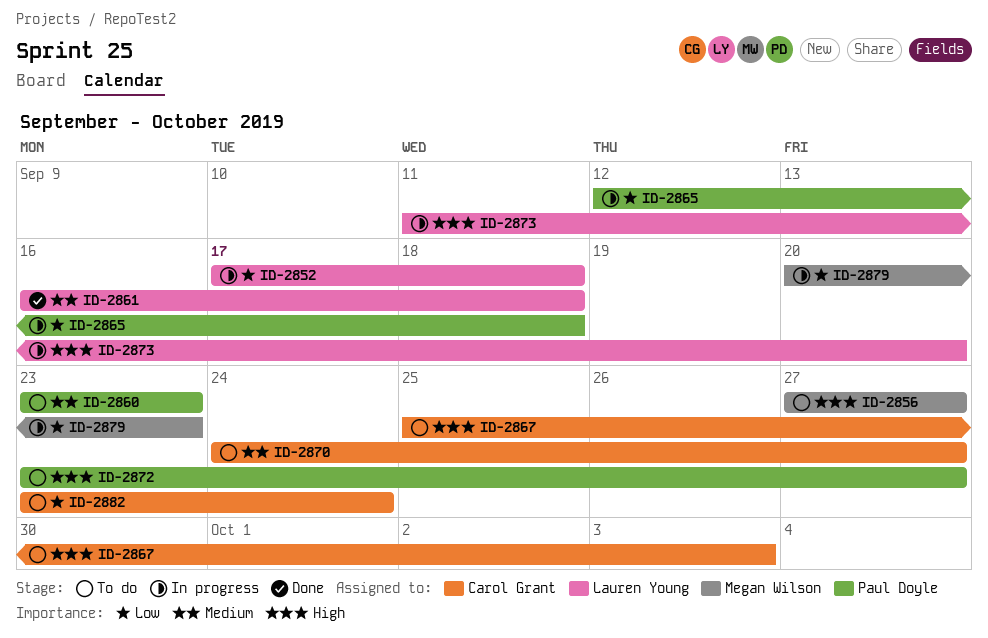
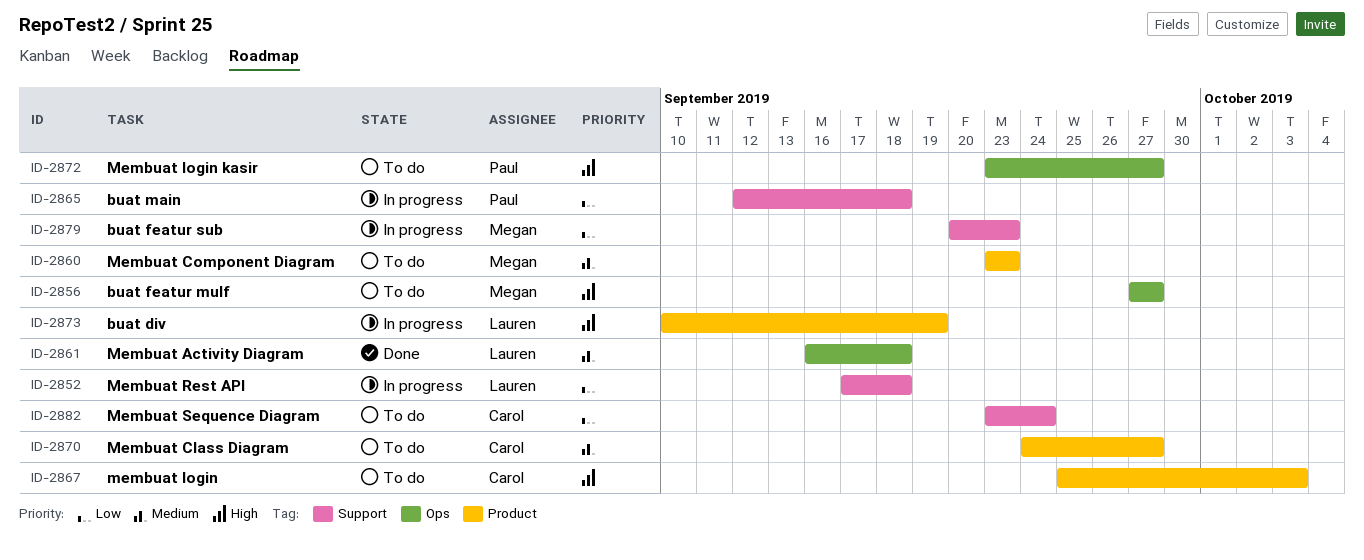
ID-2860, owner: Paul Doyle -> Megan Wilson
ID-2873, start: Sep 11 -> Sep 10
ID-2873, due: Sep 20 -> Sep 19

